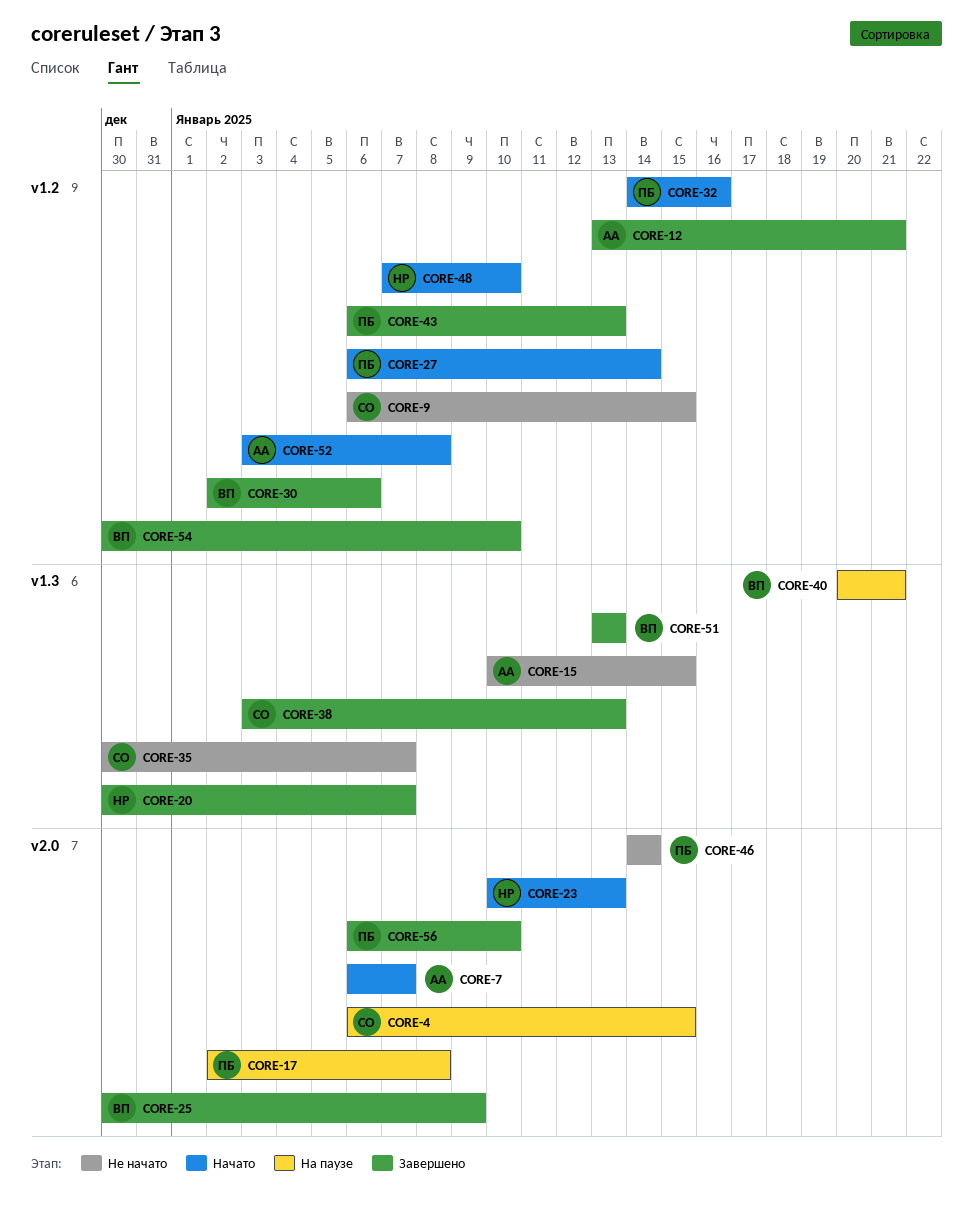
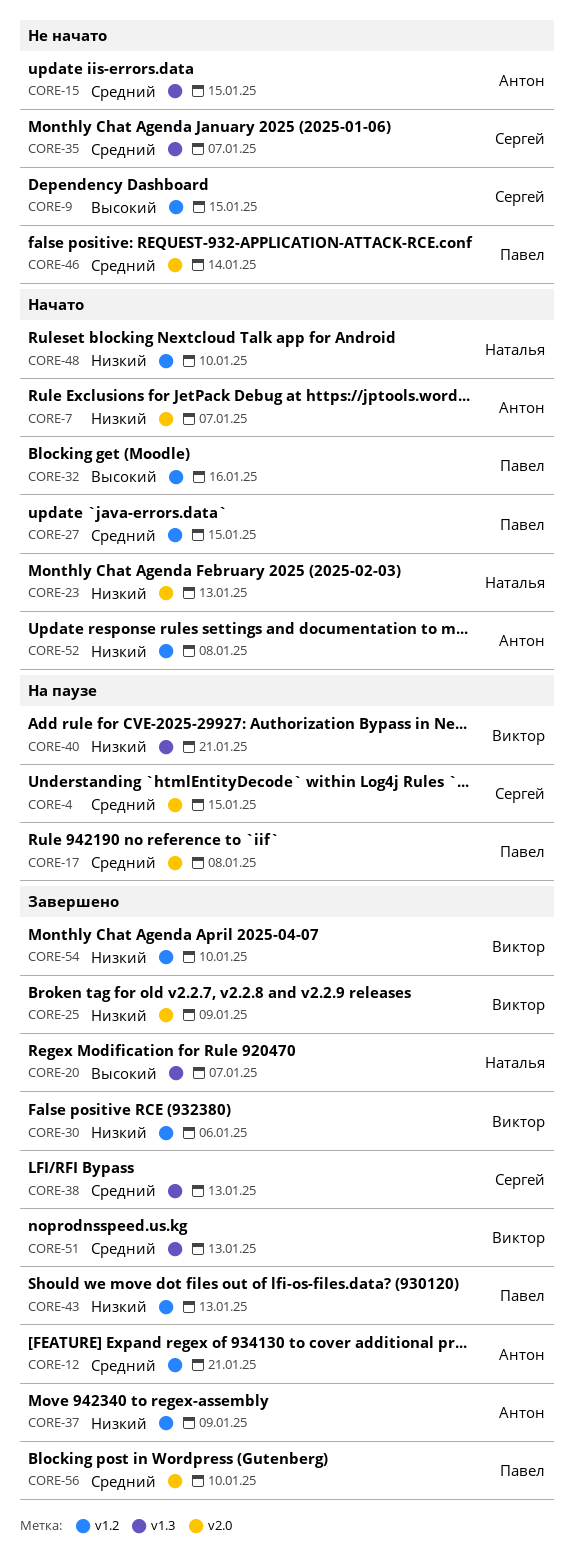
CORE-27, due: Jan 14 -> Jan 15
CORE-37: none -> present

